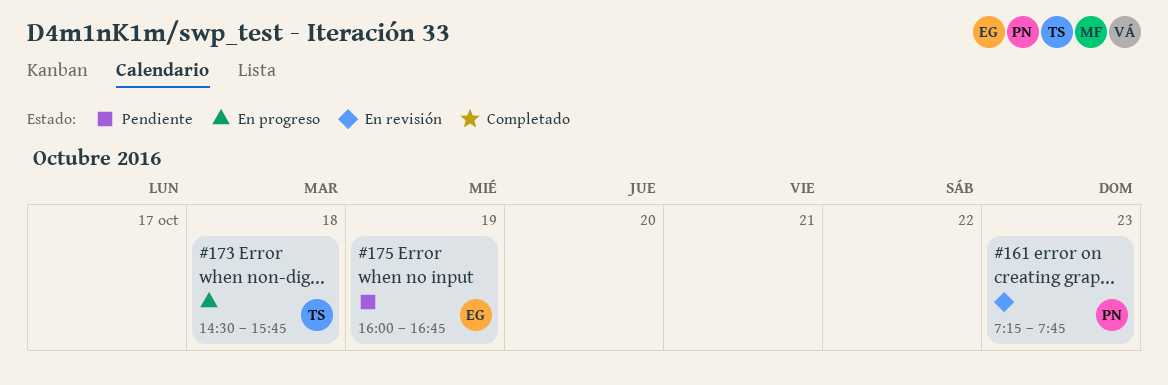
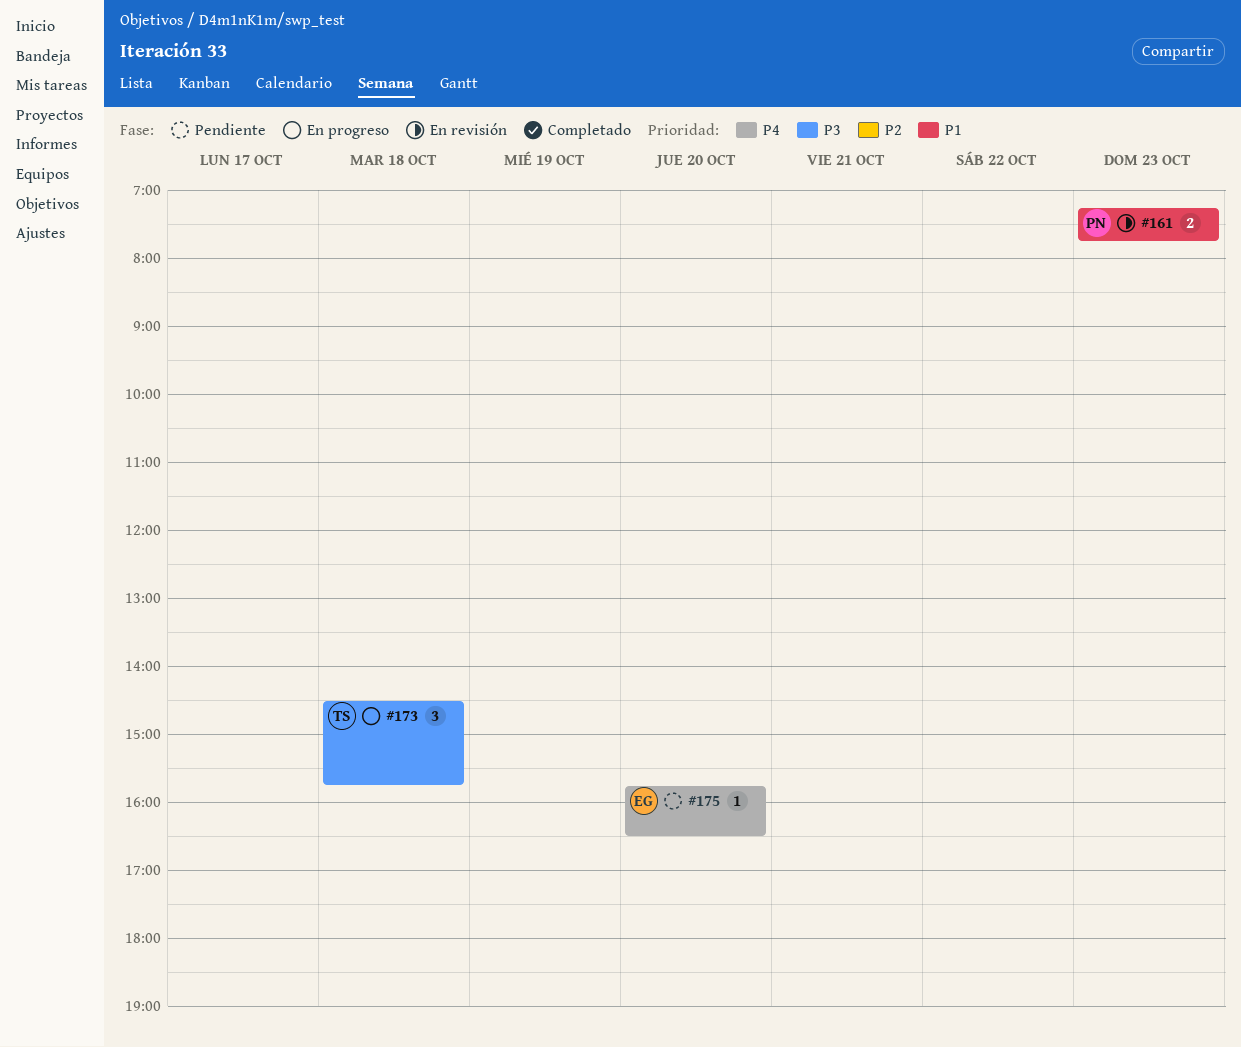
#175, day: Oct 19 -> Oct 20
#175, begins: 16:00 -> 15:45
#175, ends: 16:45 -> 16:30

